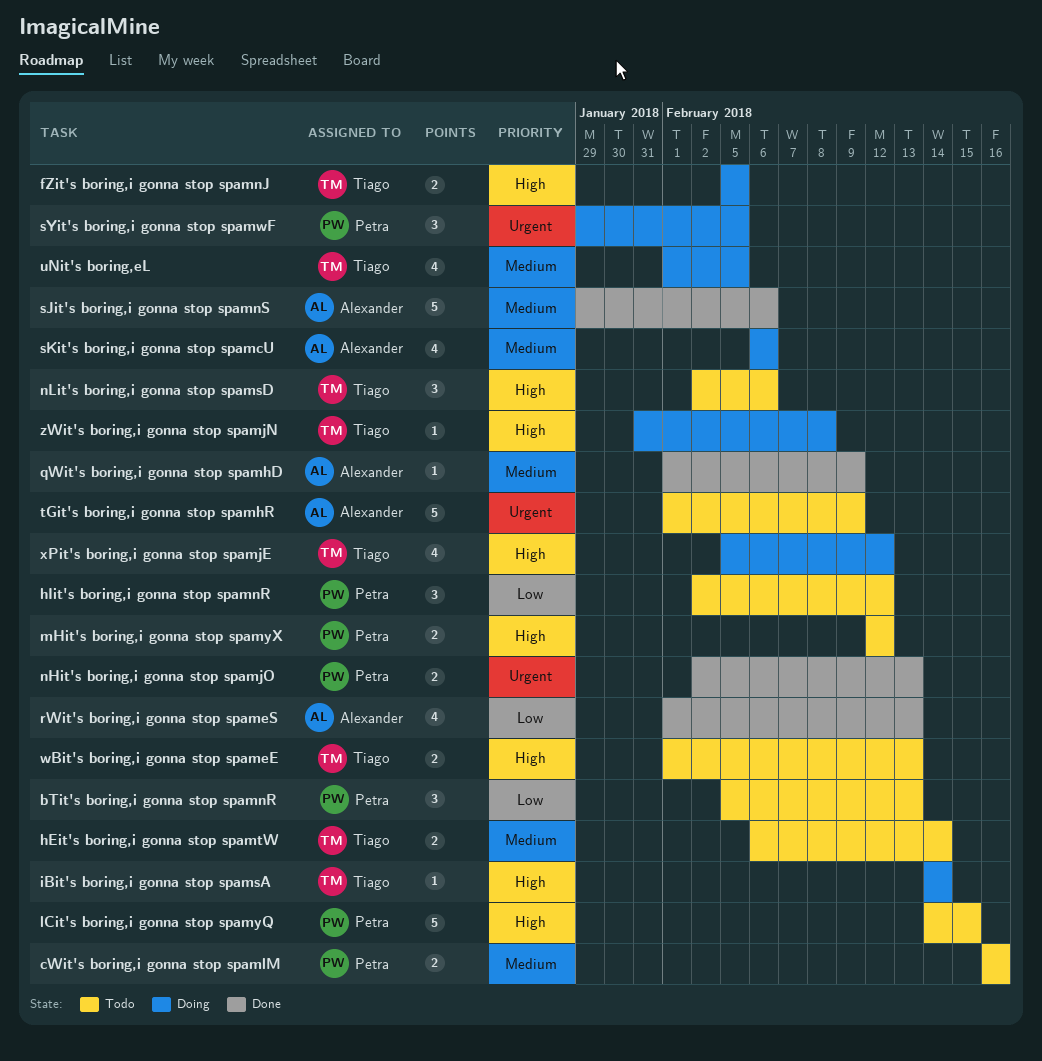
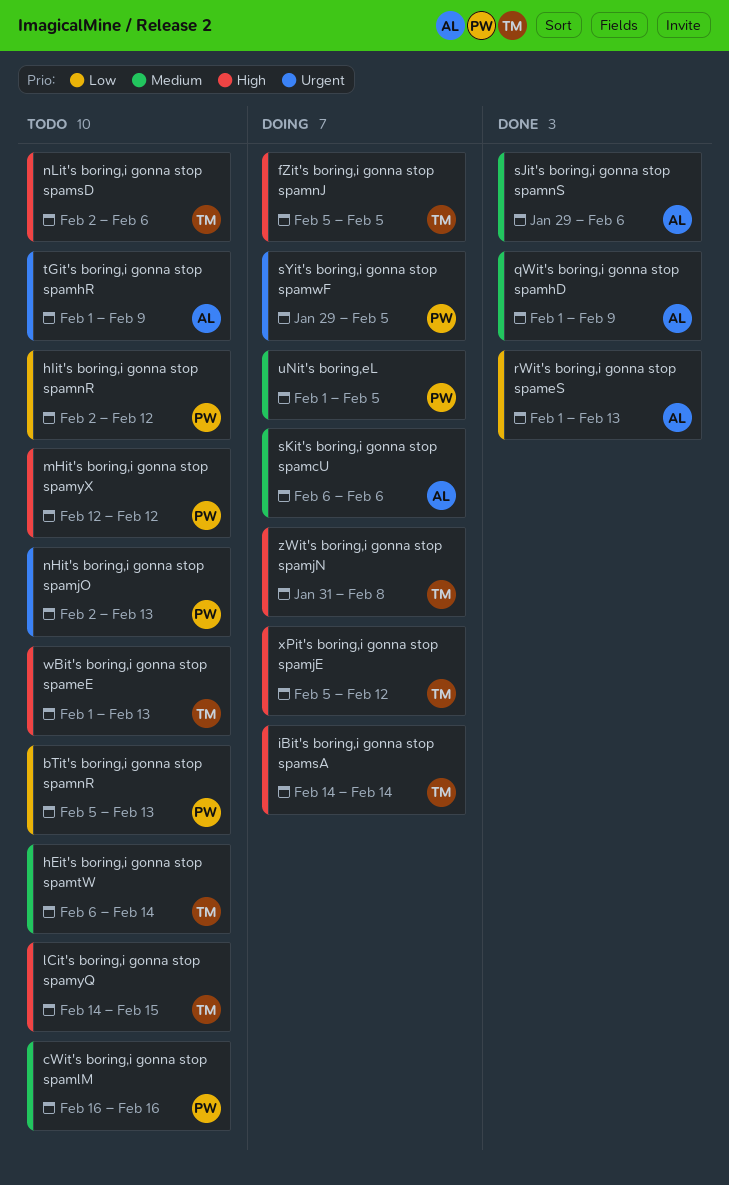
lCit's boring,i gonna stop spamyQ, owner: Petra -> Tiago
nHit's boring,i gonna stop spamjO, status: Done -> Todo
uNit's boring,eL, owner: Tiago -> Petra

